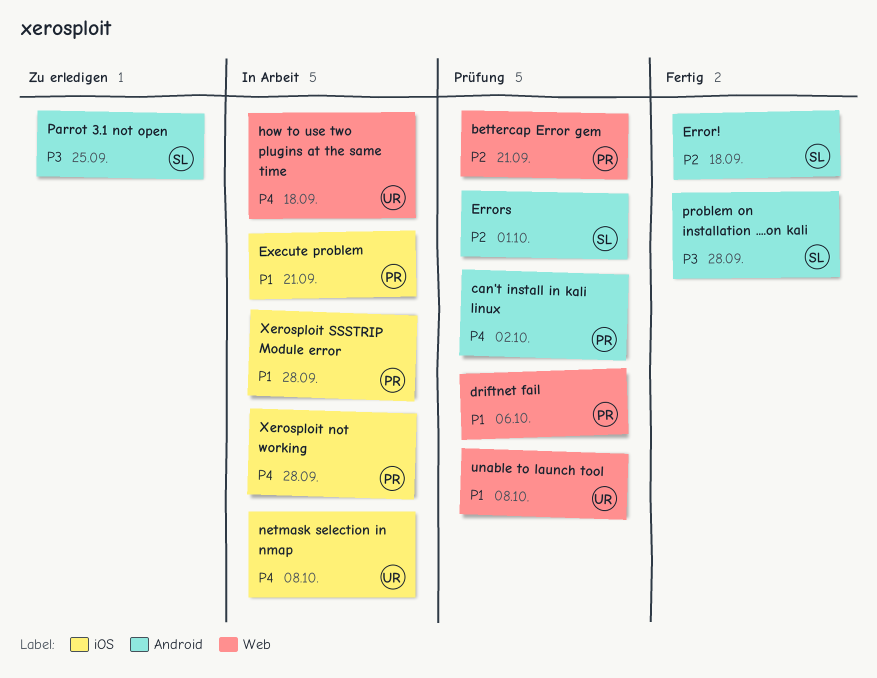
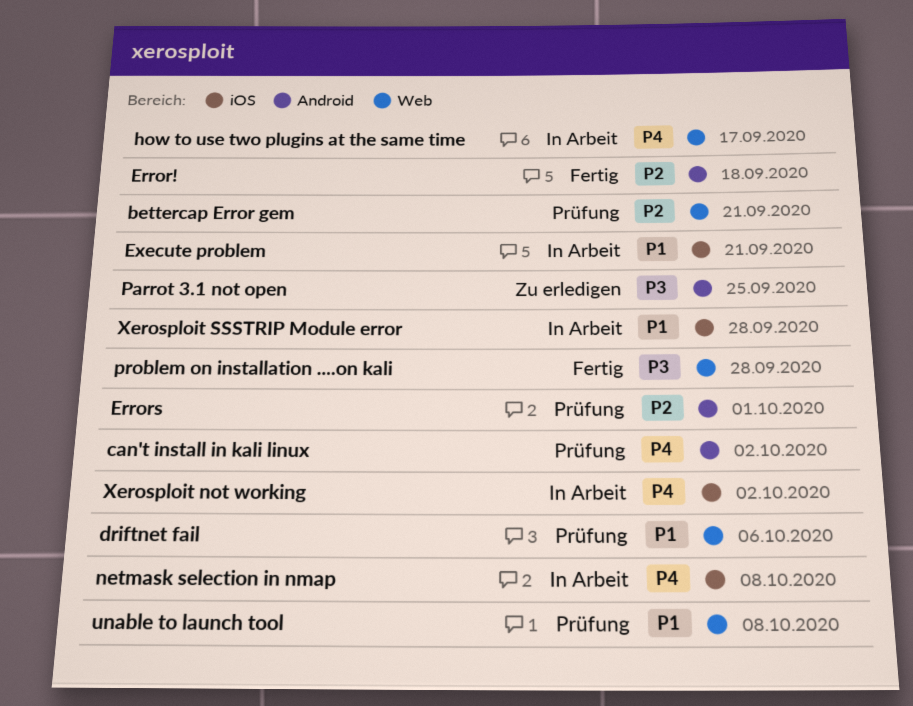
how to use two plugins at the same time, due: Sep 18 -> Sep 17
problem on installation ....on kali, label: Android -> Web
Xerosploit not working, due: Sep 28 -> Oct 2

